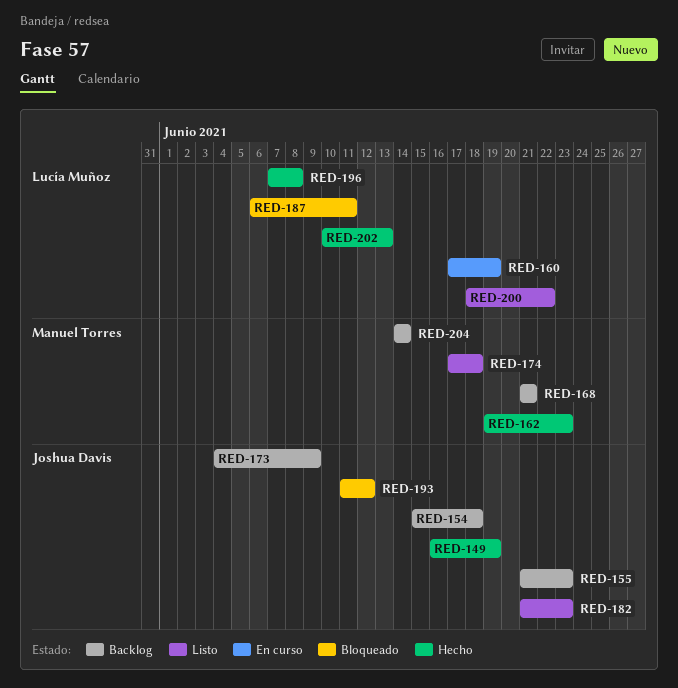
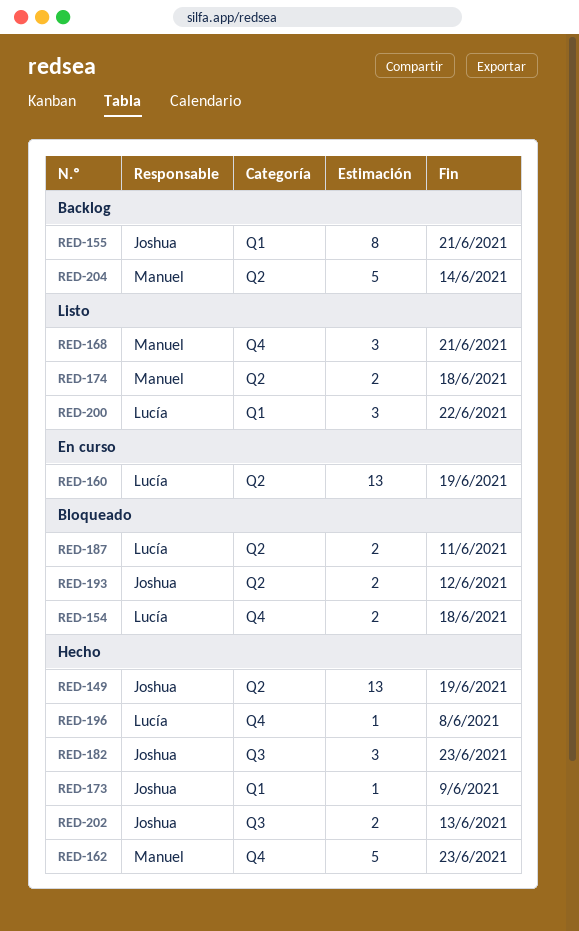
RED-154, status: Backlog -> Bloqueado
RED-154, owner: Joshua Davis -> Lucía Muñoz
RED-155, due: Jun 23 -> Jun 21
RED-168, status: Backlog -> Listo
RED-173, status: Backlog -> Hecho
RED-182, status: Listo -> Hecho
RED-202, owner: Lucía Muñoz -> Joshua Davis

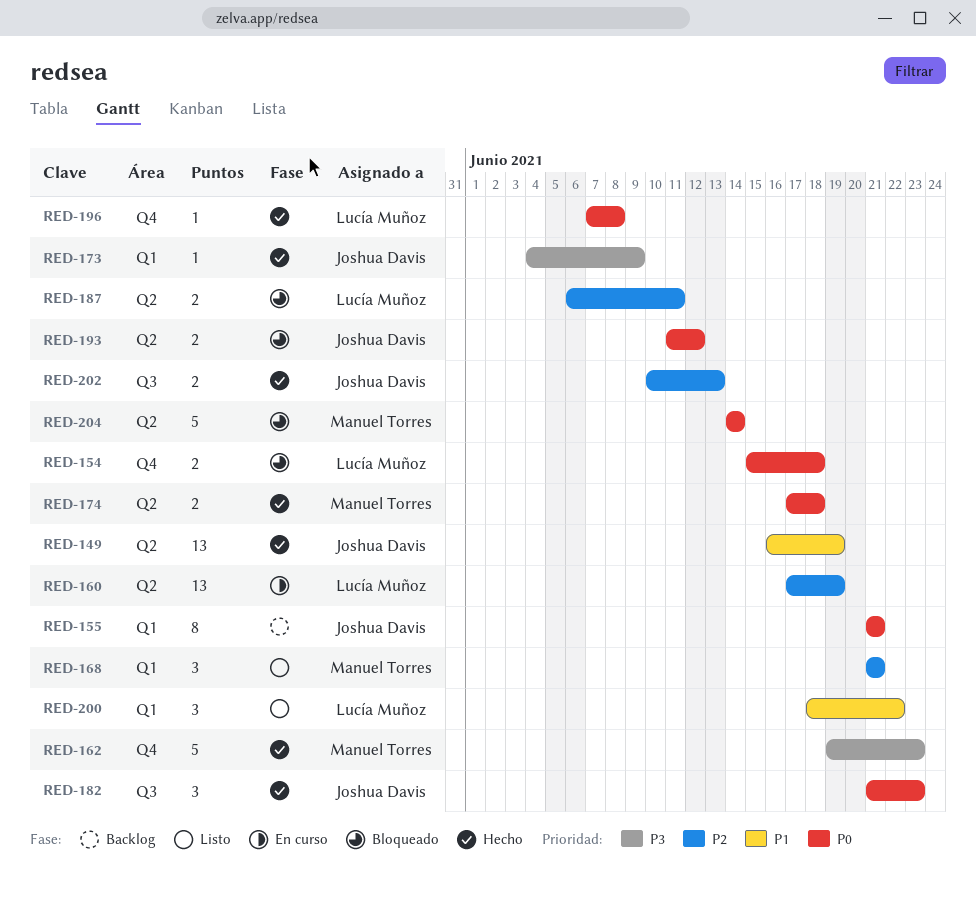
RED-168, label: Q4 -> Q1
RED-174, status: Listo -> Hecho
RED-204, status: Backlog -> Bloqueado

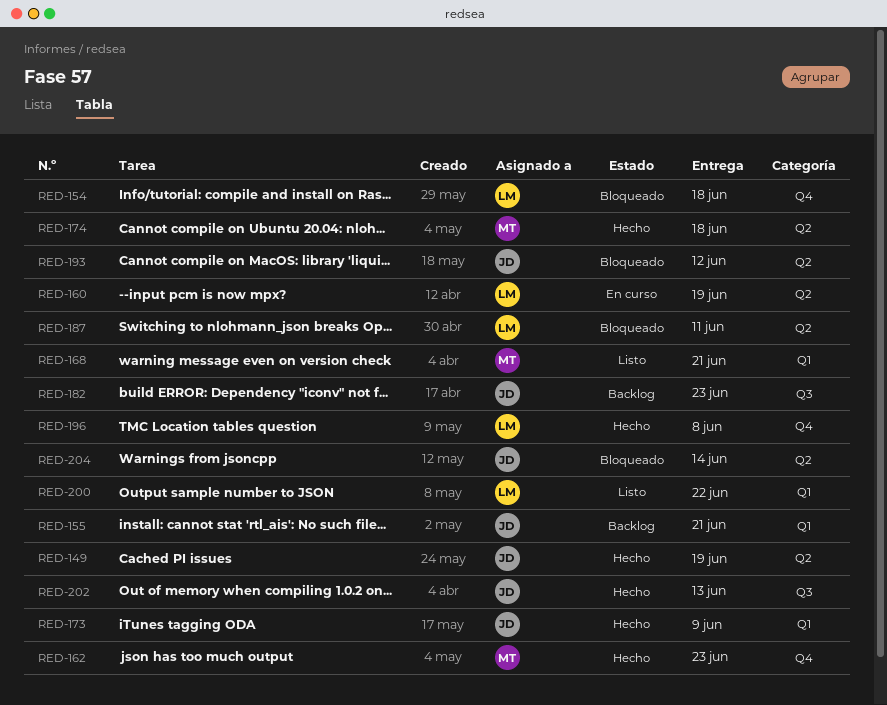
RED-182, status: Hecho -> Backlog
RED-204, owner: Manuel Torres -> Joshua Davis

